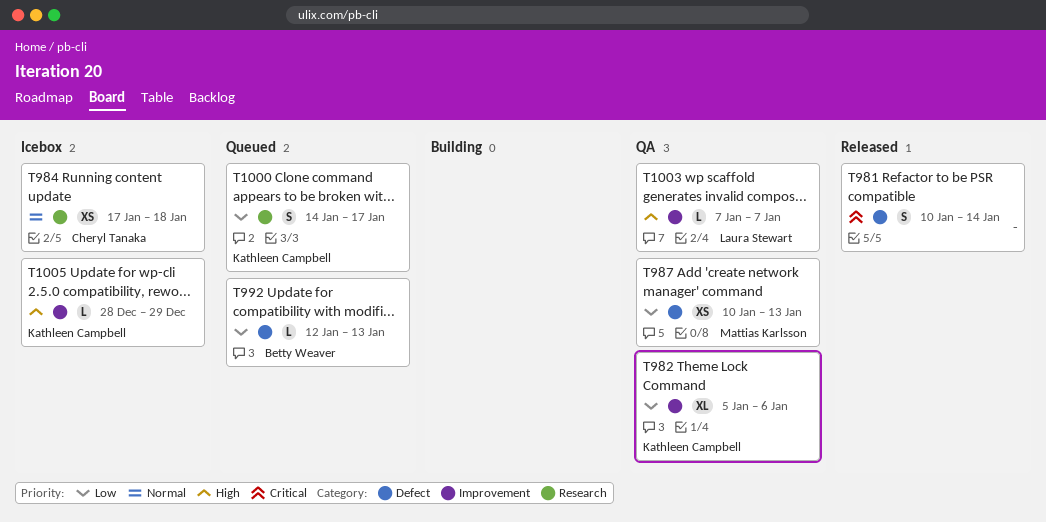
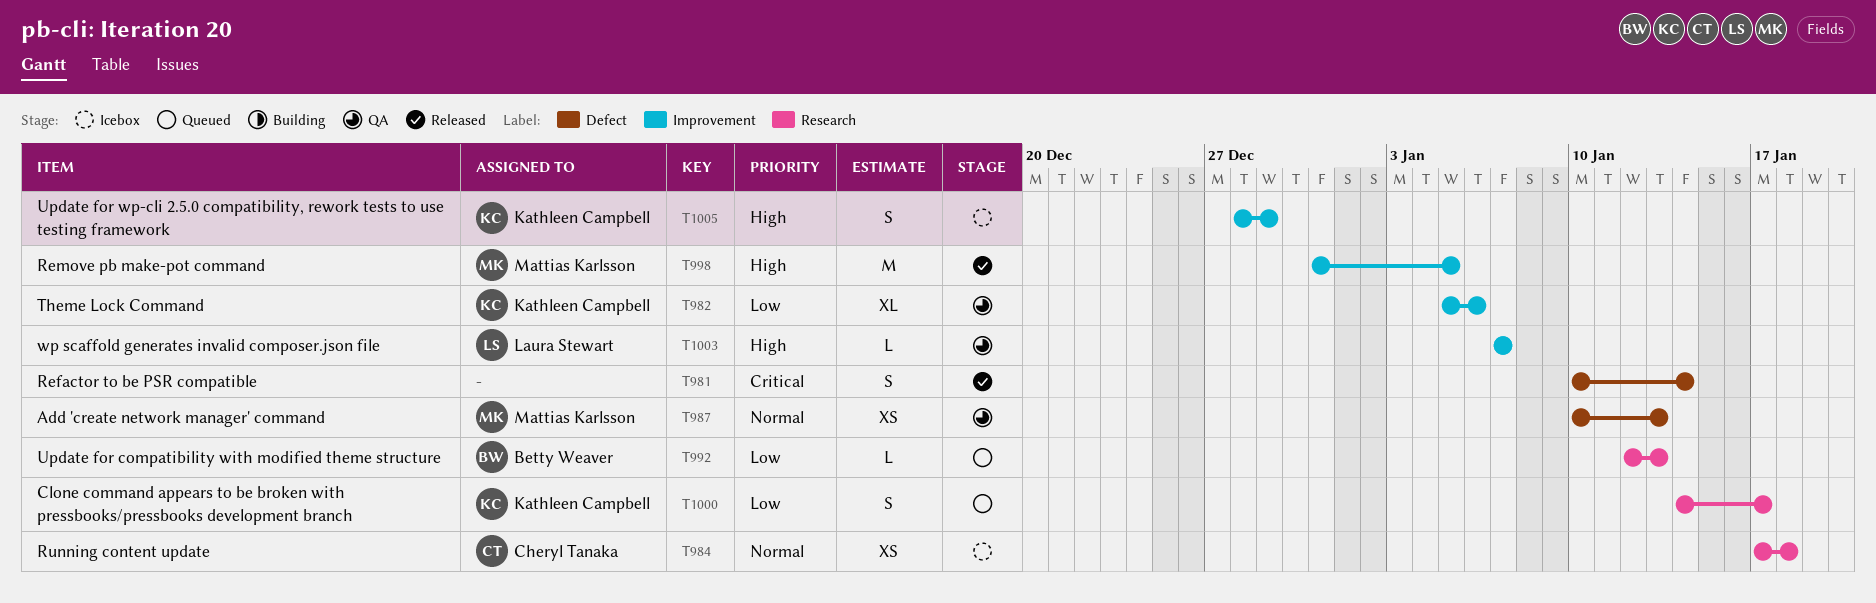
T987, priority: Low -> Normal
T992, label: Defect -> Research
T998: none -> present
T1005, estimate: L -> S

